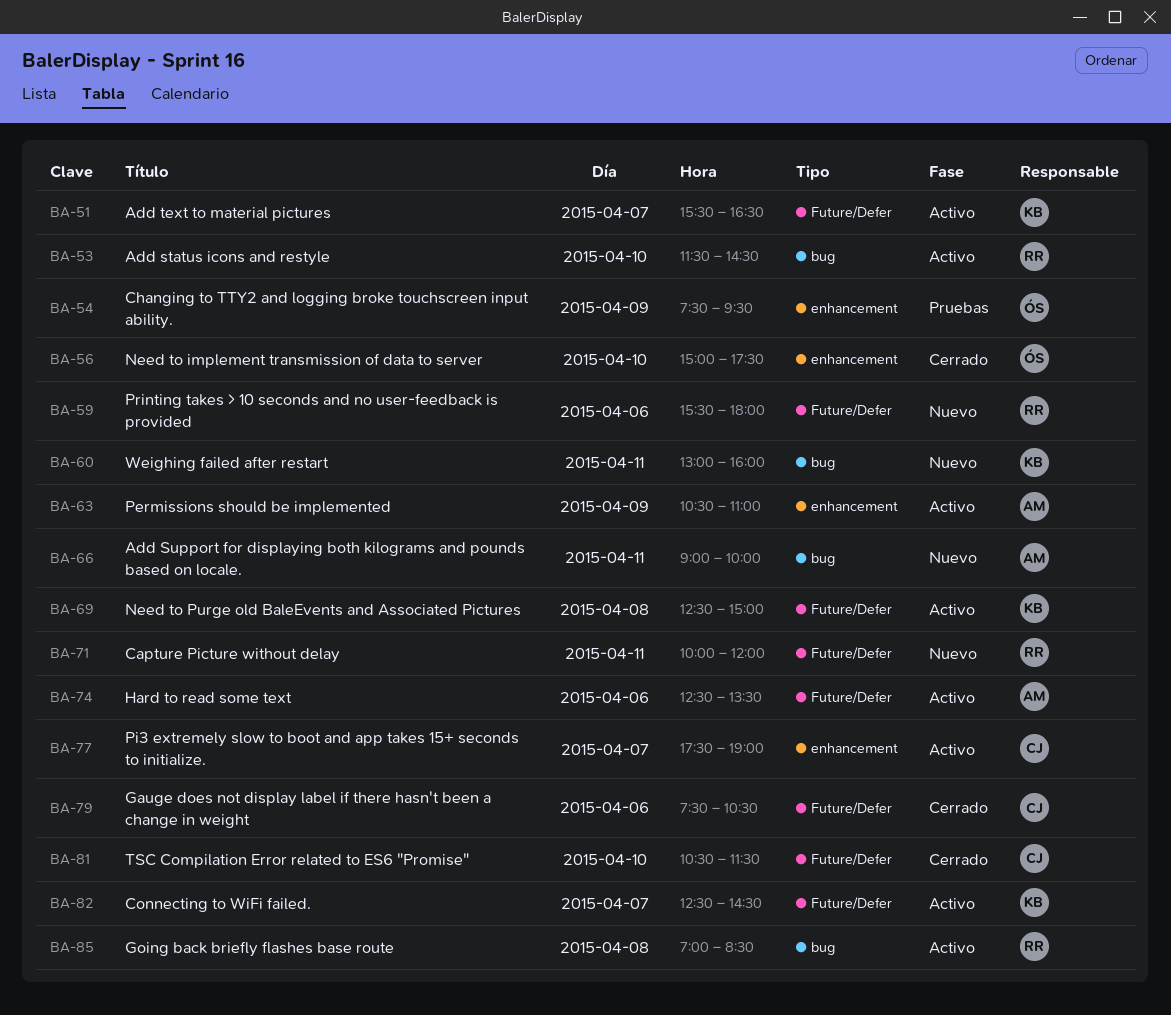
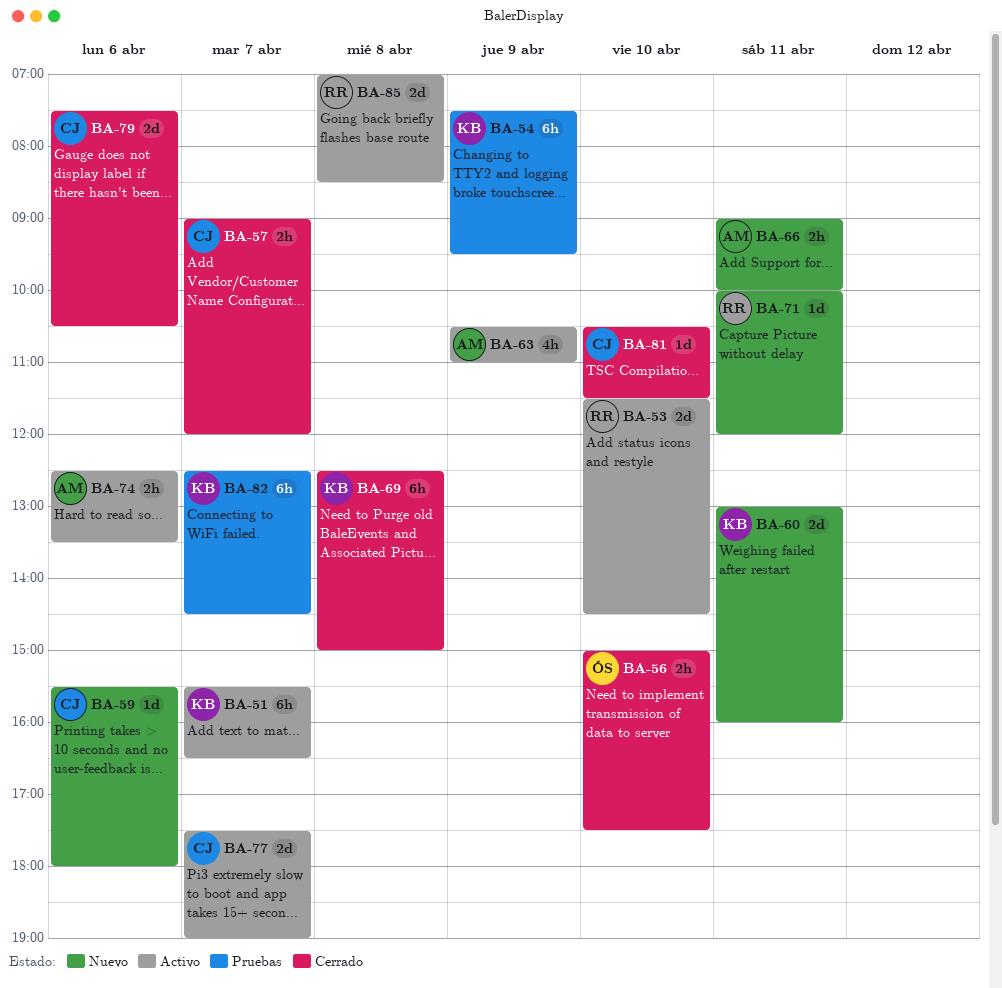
BA-54, owner: ÓS -> KB
BA-57: none -> present
BA-59, owner: RR -> CJ
BA-69, status: Activo -> Cerrado
BA-82, status: Activo -> Pruebas

